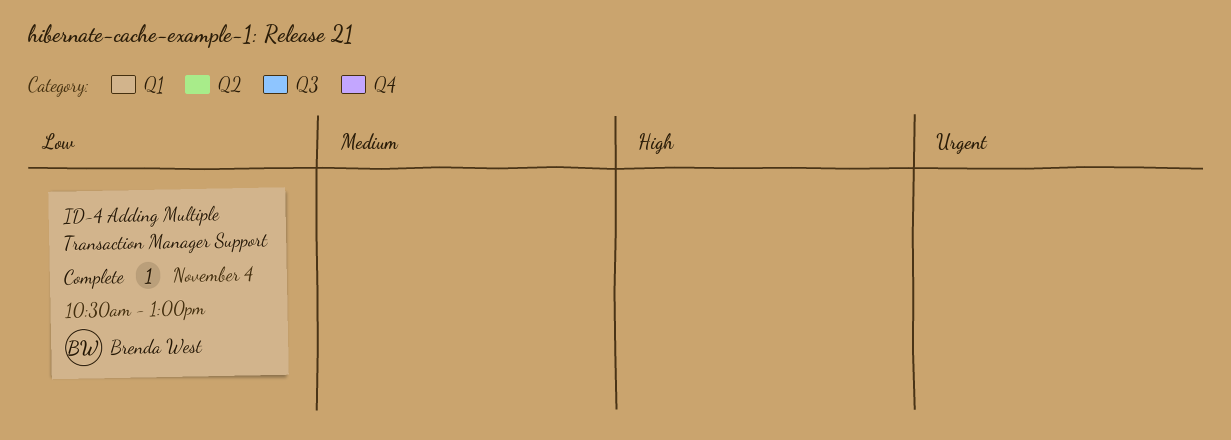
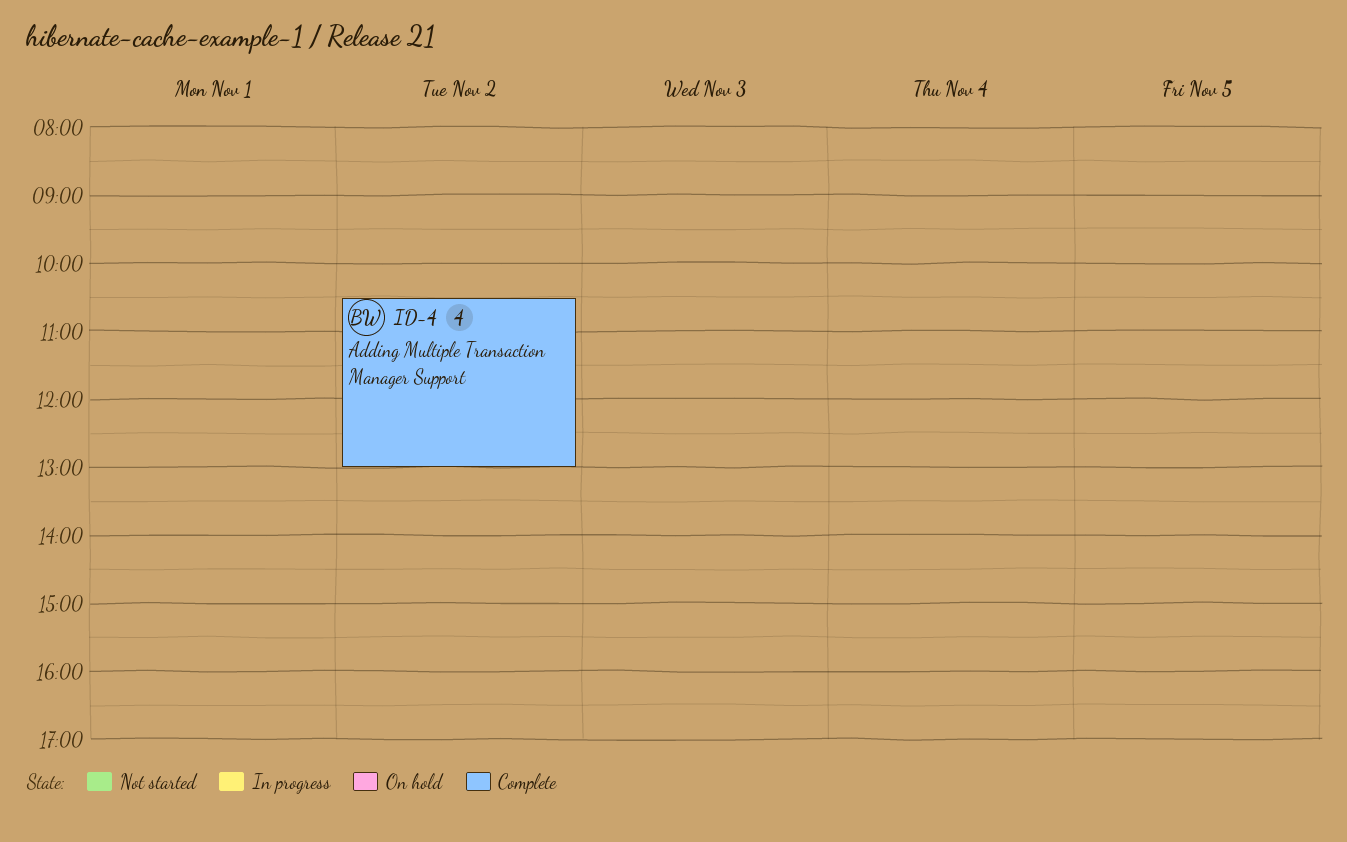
ID-4, estimate: 1 -> 4
ID-4, day: Nov 4 -> Nov 2

